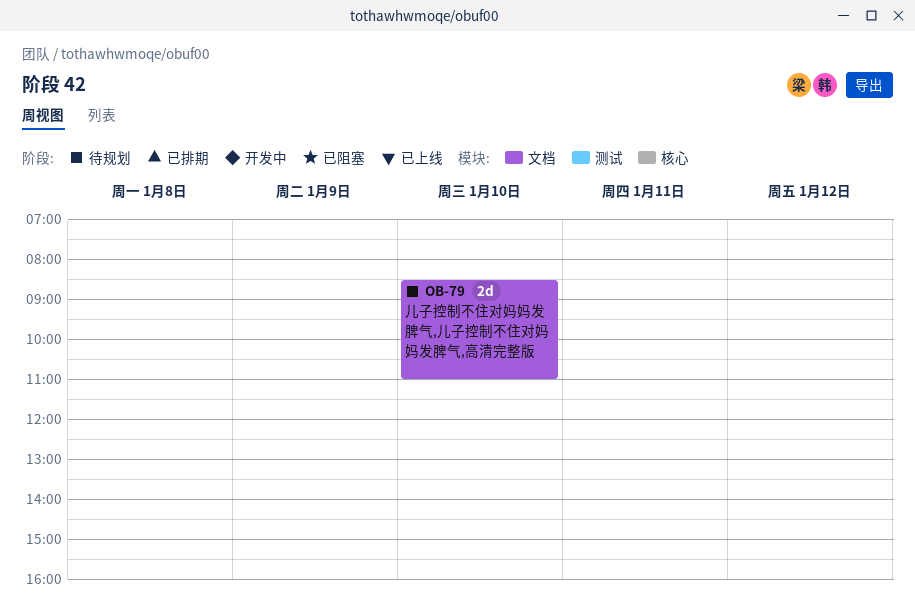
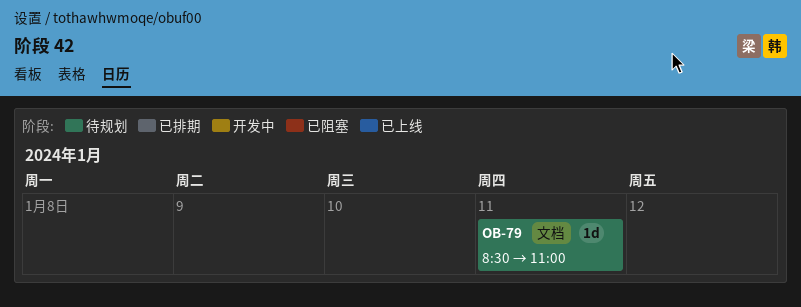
OB-79, estimate: 2d -> 1d
OB-79, day: Jan 10 -> Jan 11

